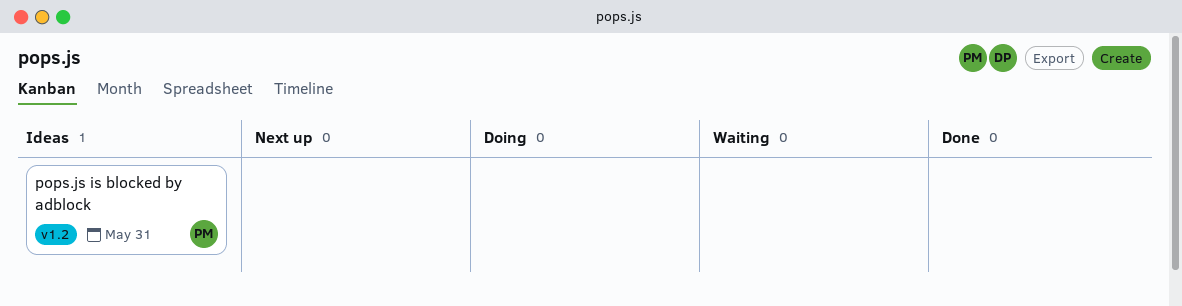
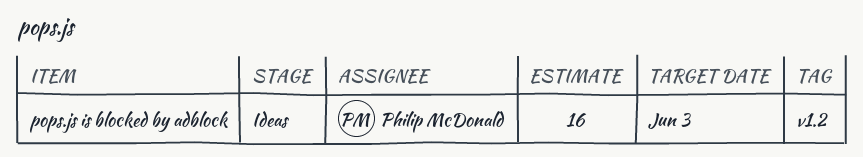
pops.js is blocked by adblock, due: May 31 -> Jun 3

